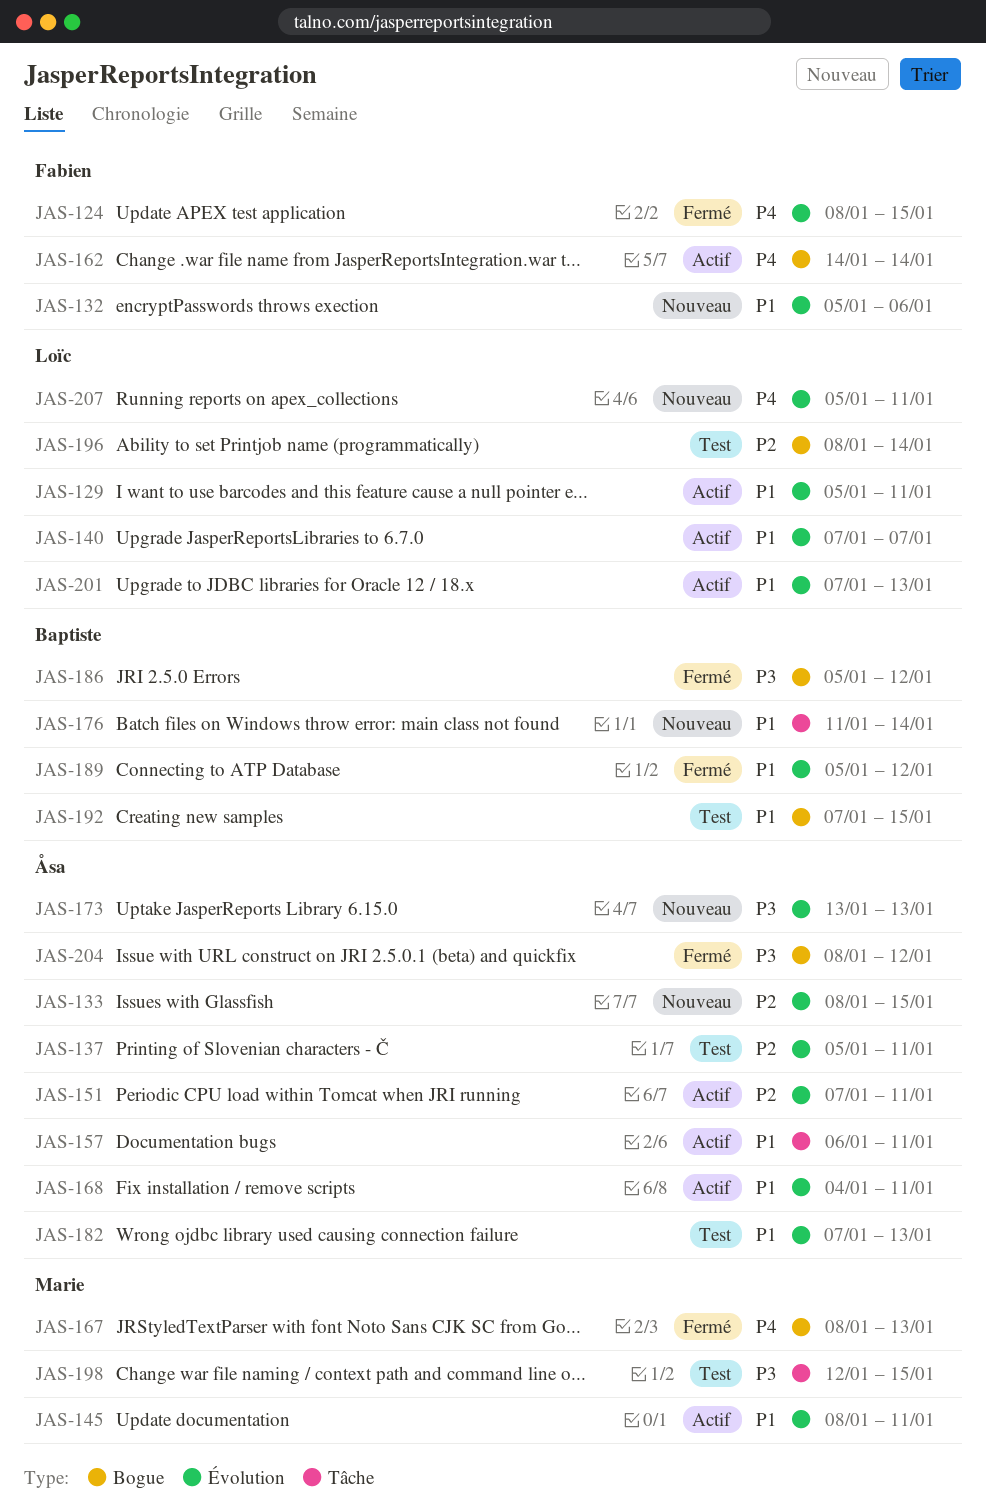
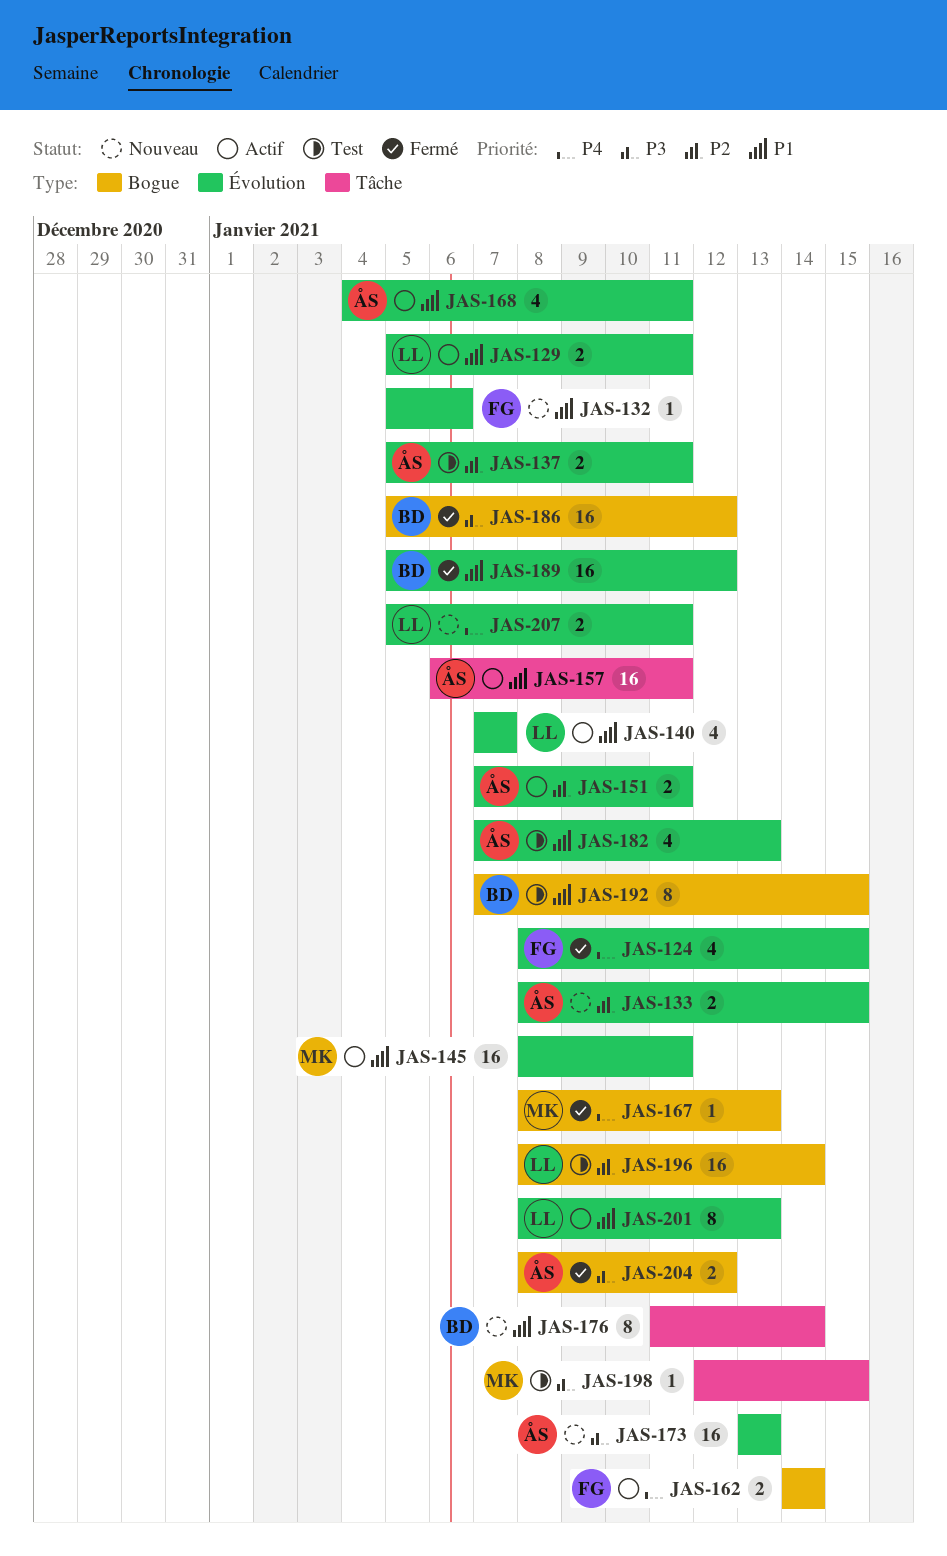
JAS-201, start: Jan 7 -> Jan 8

